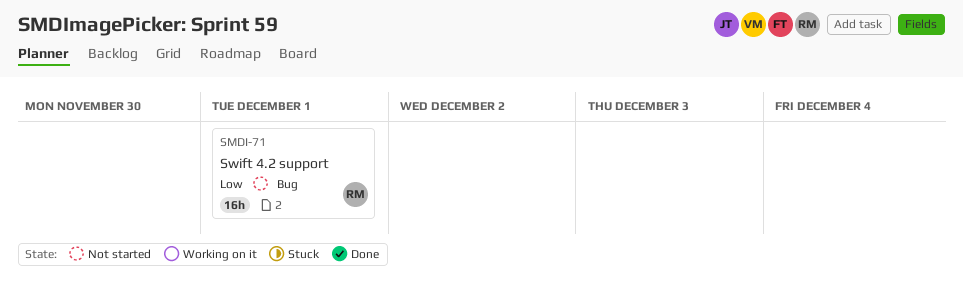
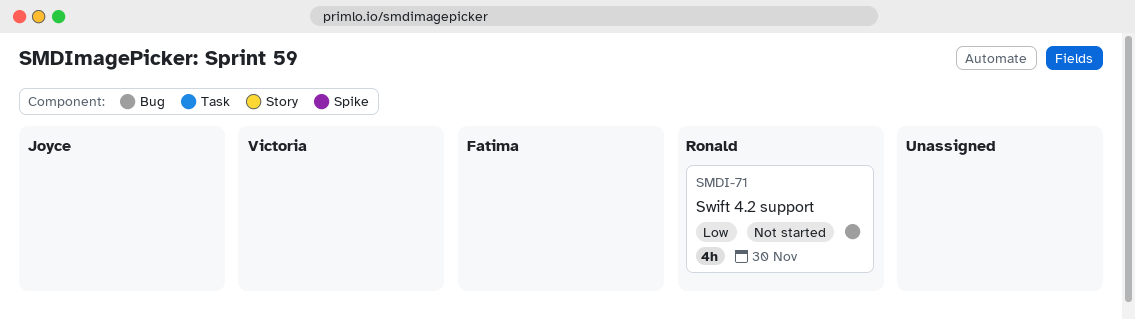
SMDI-71, estimate: 16h -> 4h
SMDI-71, due: Dec 1 -> Nov 30

